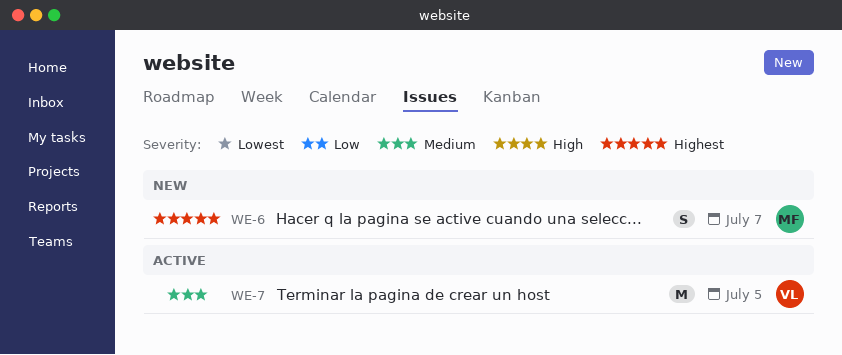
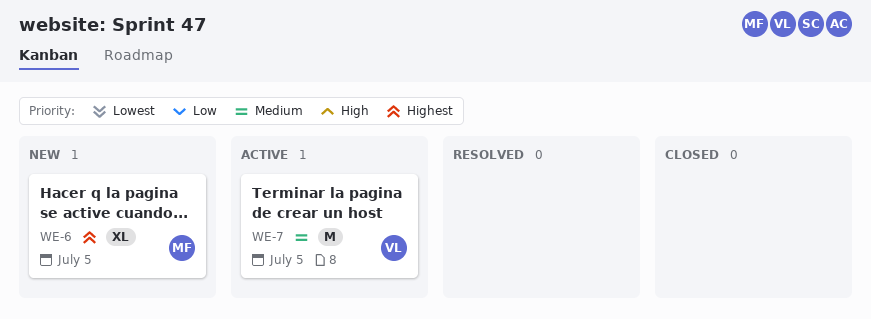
WE-6, estimate: S -> XL
WE-6, due: Jul 7 -> Jul 5

